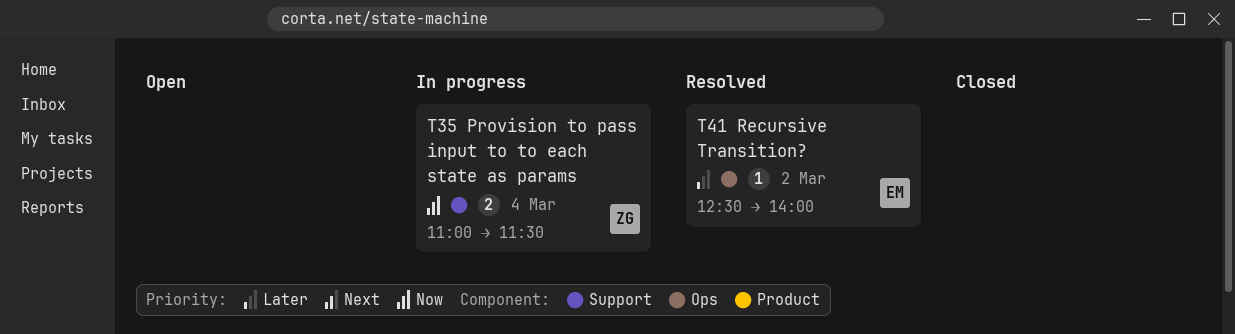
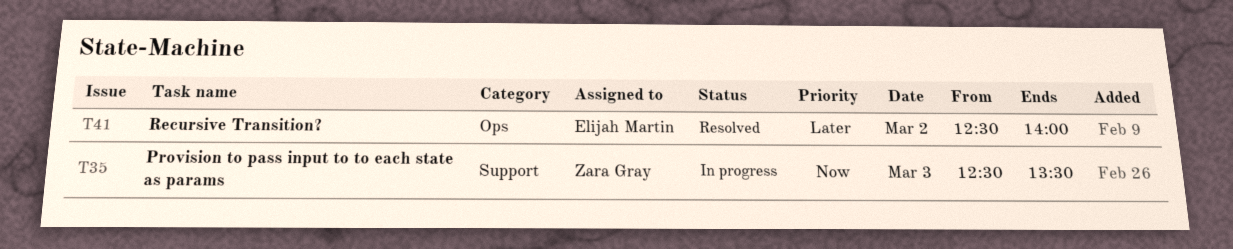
T35, day: Mar 4 -> Mar 3
T35, begins: 11:00 -> 12:30
T35, ends: 11:30 -> 13:30

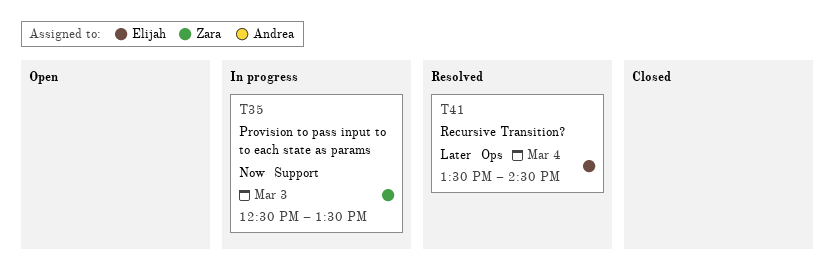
T41, day: Mar 2 -> Mar 4
T41, begins: 12:30 -> 13:30
T41, ends: 14:00 -> 14:30

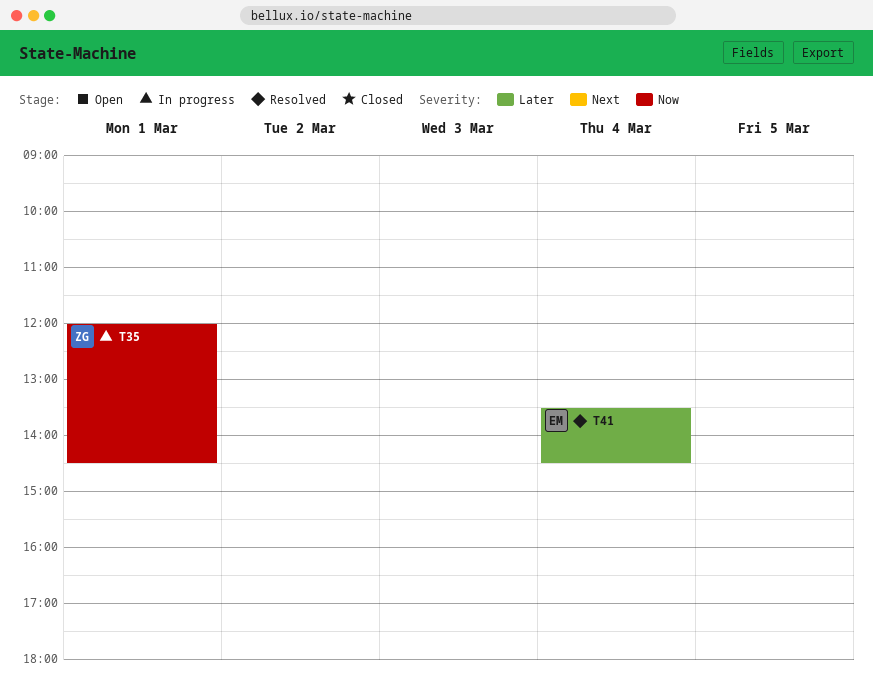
T35, day: Mar 3 -> Mar 1
T35, begins: 12:30 -> 12:00
T35, ends: 13:30 -> 14:30

